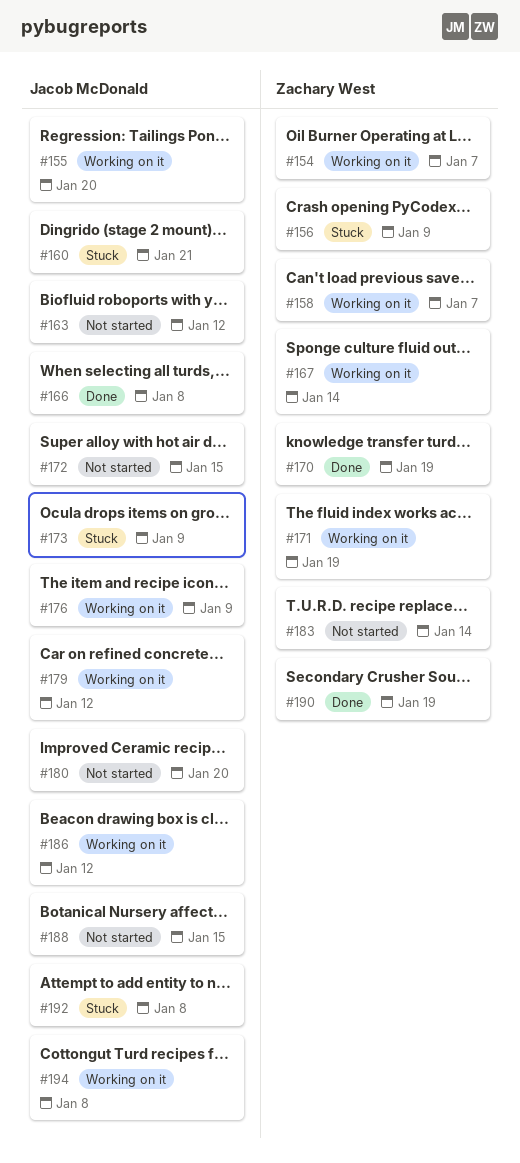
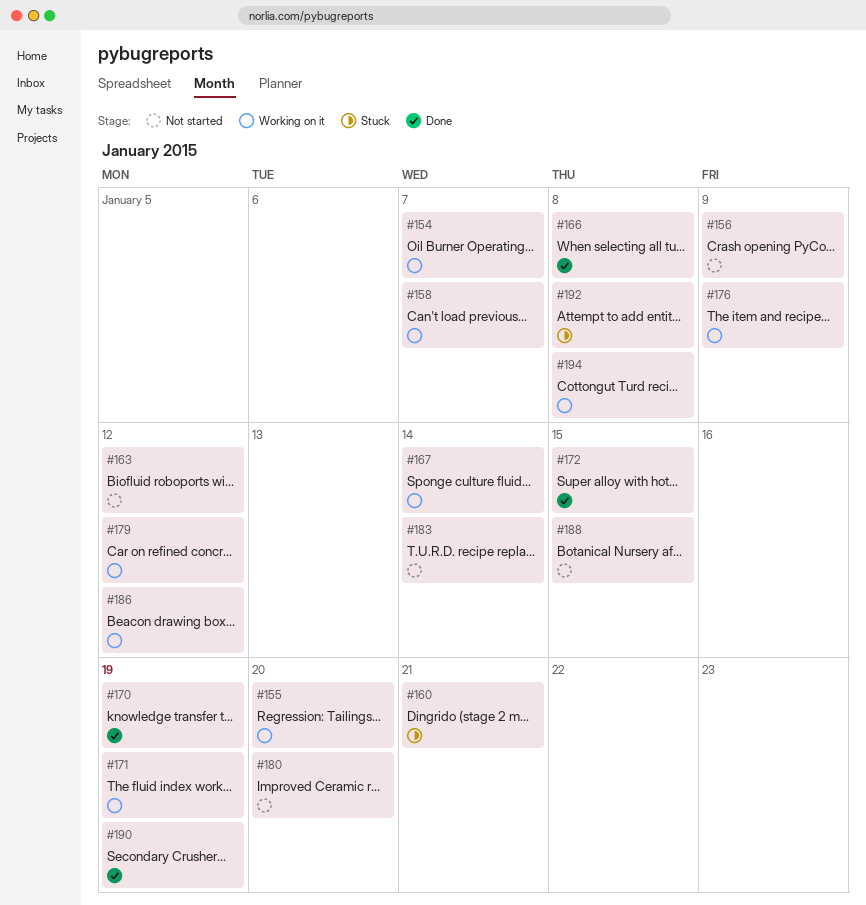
#156, status: Stuck -> Not started
#172, status: Not started -> Done
#173: present -> none

